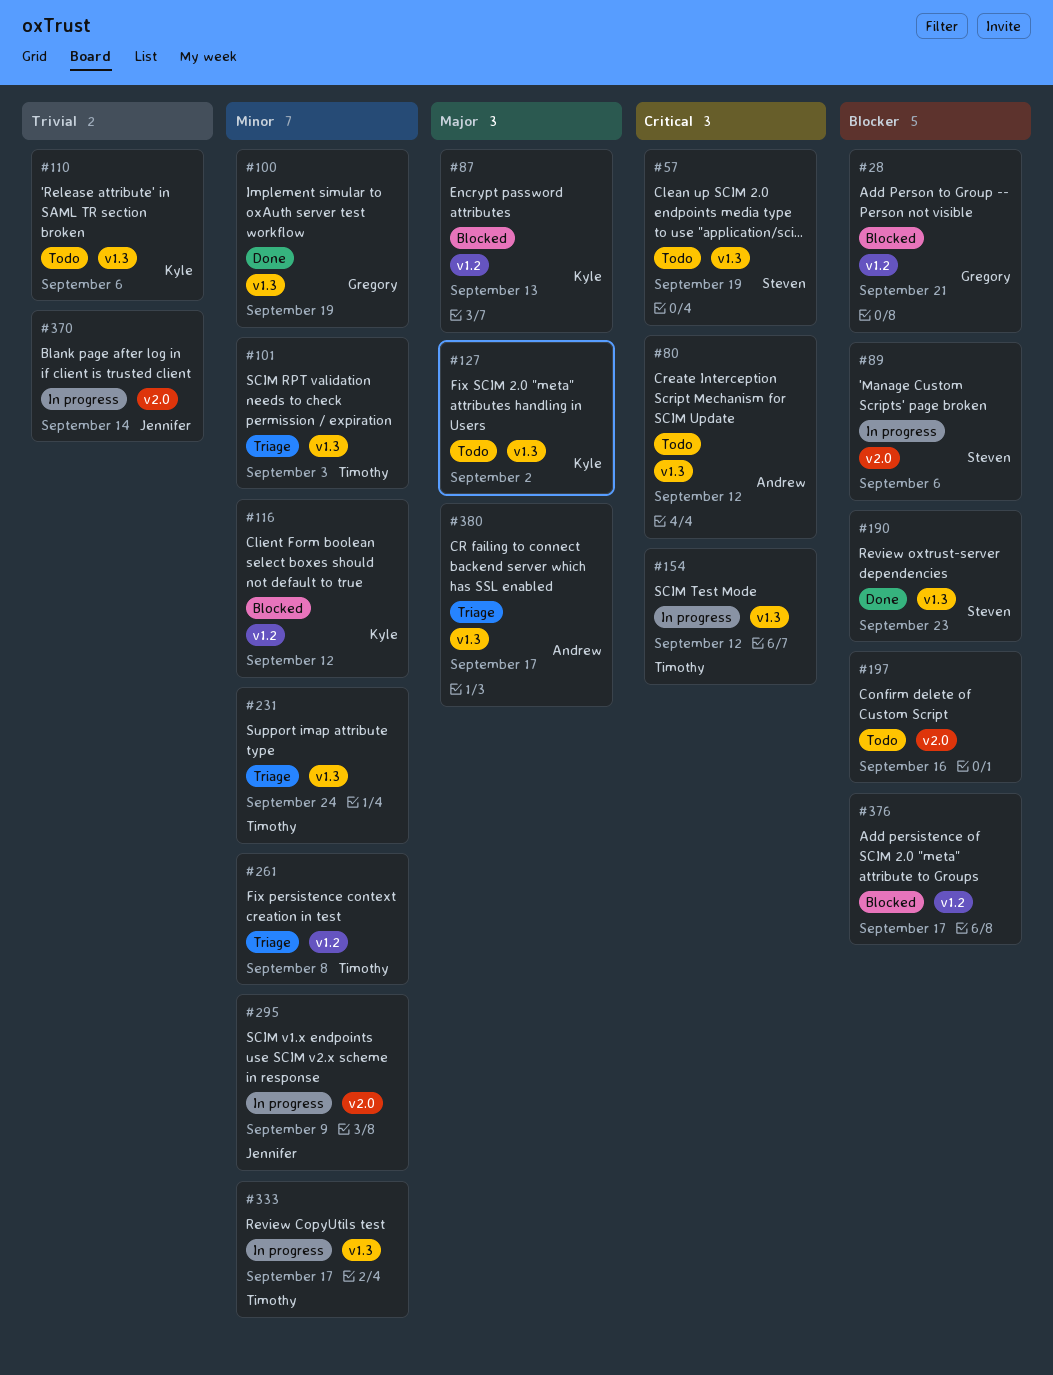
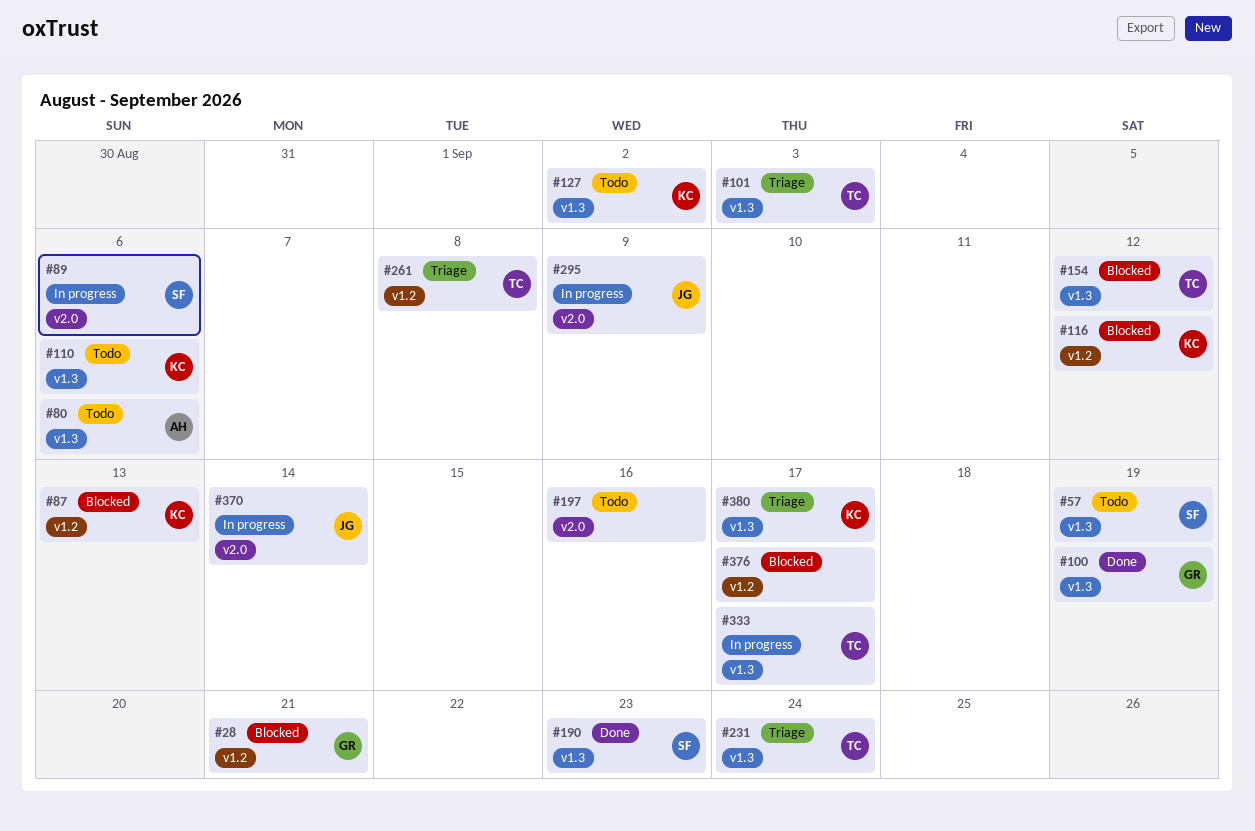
#80, due: Sep 12 -> Sep 6
#154, status: In progress -> Blocked
#380, owner: Andrew -> Kyle

